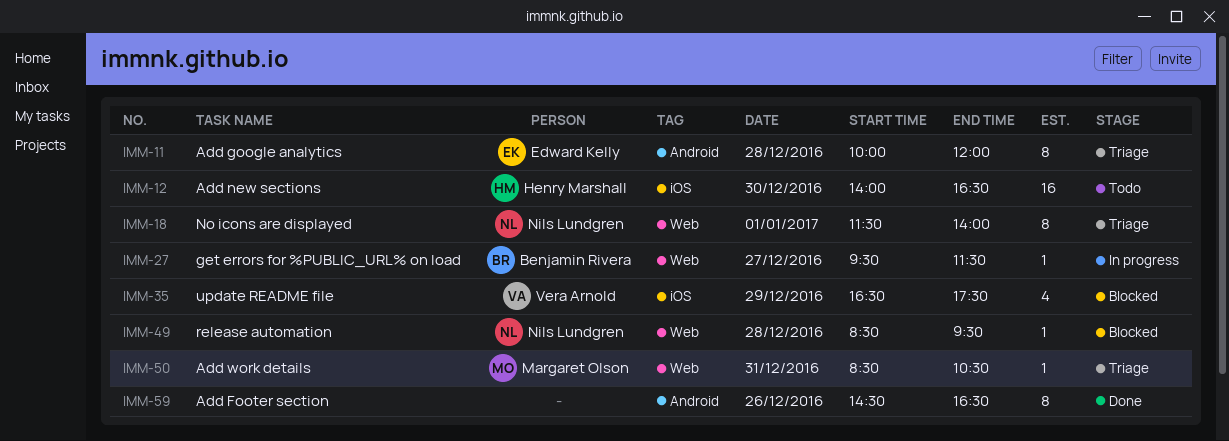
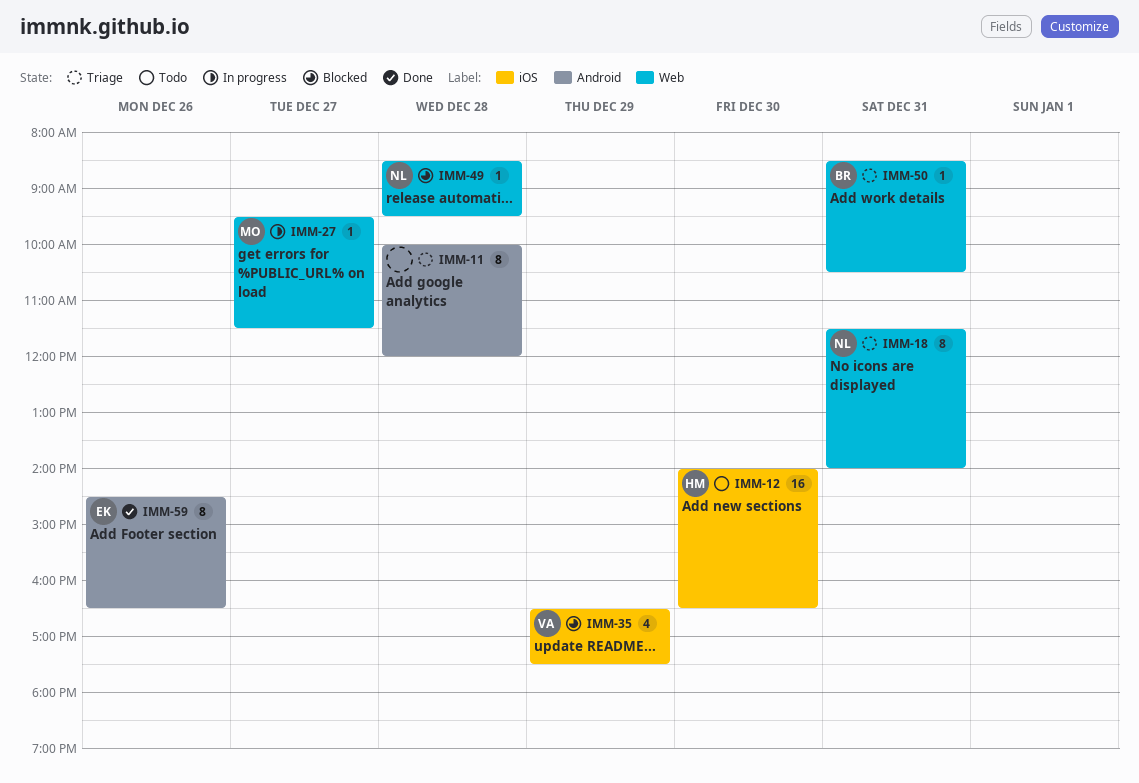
IMM-11, owner: Edward Kelly -> none
IMM-18, day: Jan 1 -> Dec 31
IMM-27, owner: Benjamin Rivera -> Margaret Olson
IMM-50, owner: Margaret Olson -> Benjamin Rivera
IMM-59, owner: none -> Edward Kelly

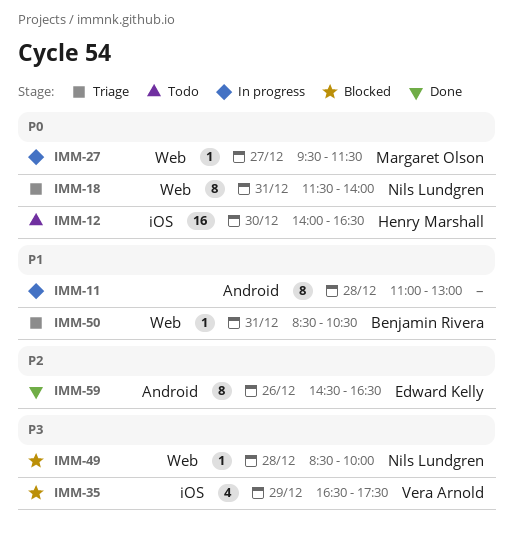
IMM-11, status: Triage -> In progress
IMM-11, begins: 10:00 -> 11:00
IMM-11, ends: 12:00 -> 13:00
IMM-49, ends: 09:30 -> 10:00

